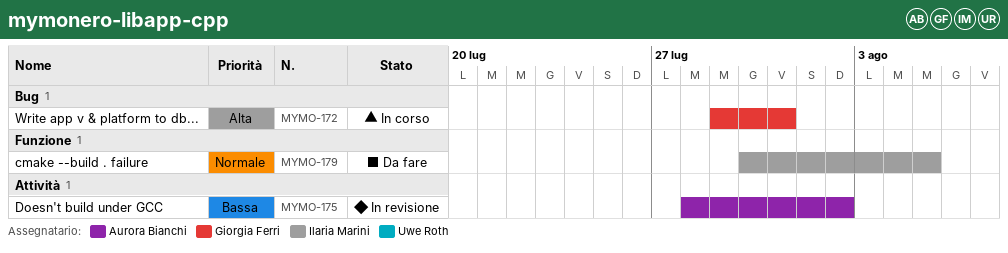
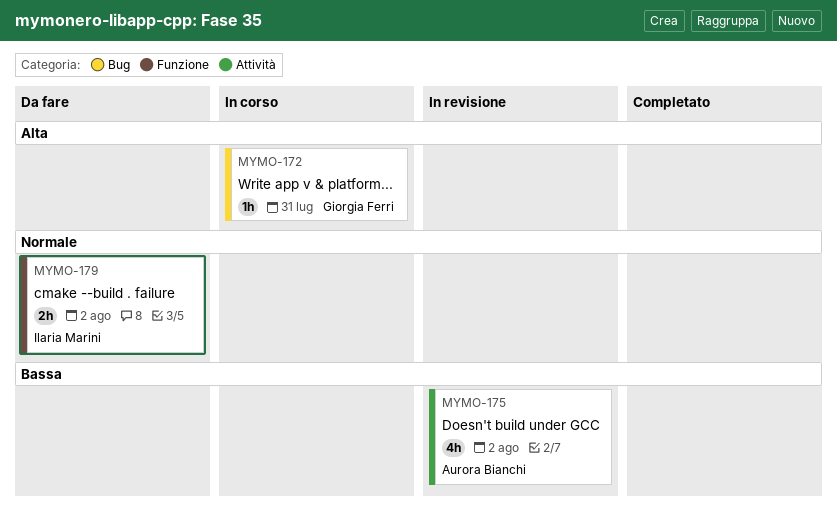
MYMO-179, due: Aug 5 -> Aug 2

